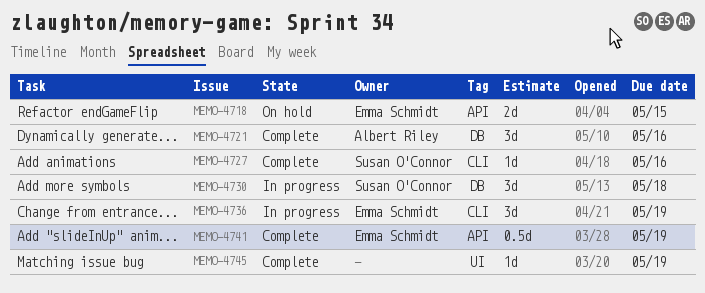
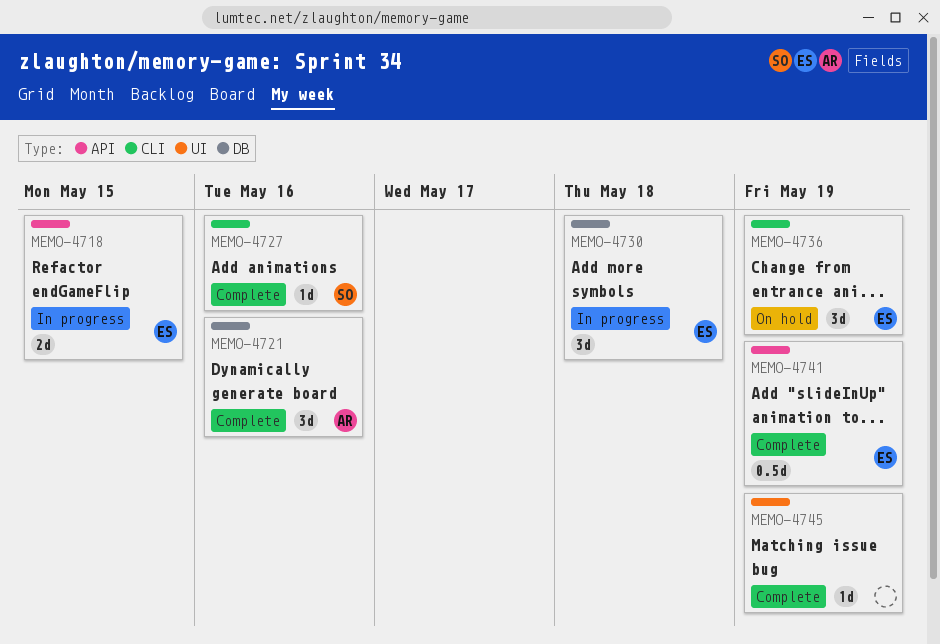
MEMO-4718, status: On hold -> In progress
MEMO-4730, owner: Susan O'Connor -> Emma Schmidt
MEMO-4736, status: In progress -> On hold

